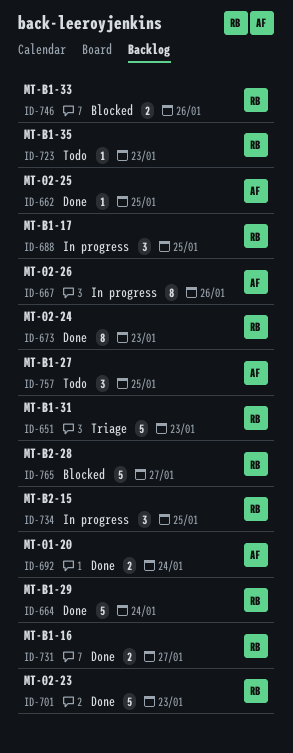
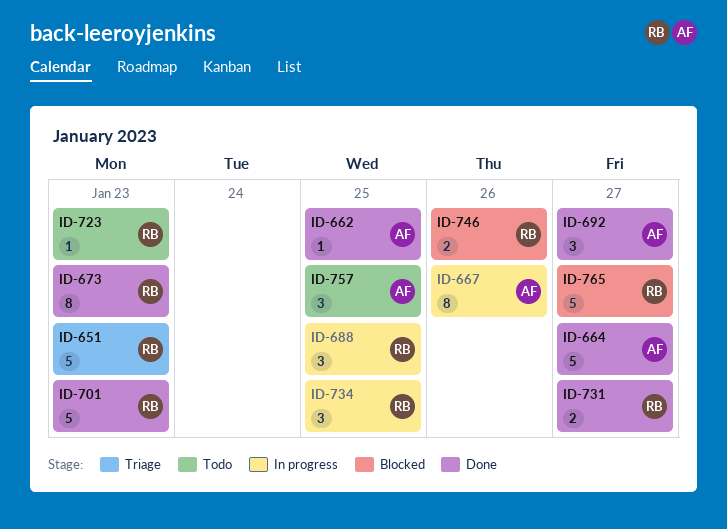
ID-664, owner: RB -> AF
ID-664, due: Jan 24 -> Jan 27
ID-692, estimate: 2 -> 3
ID-692, due: Jan 24 -> Jan 27

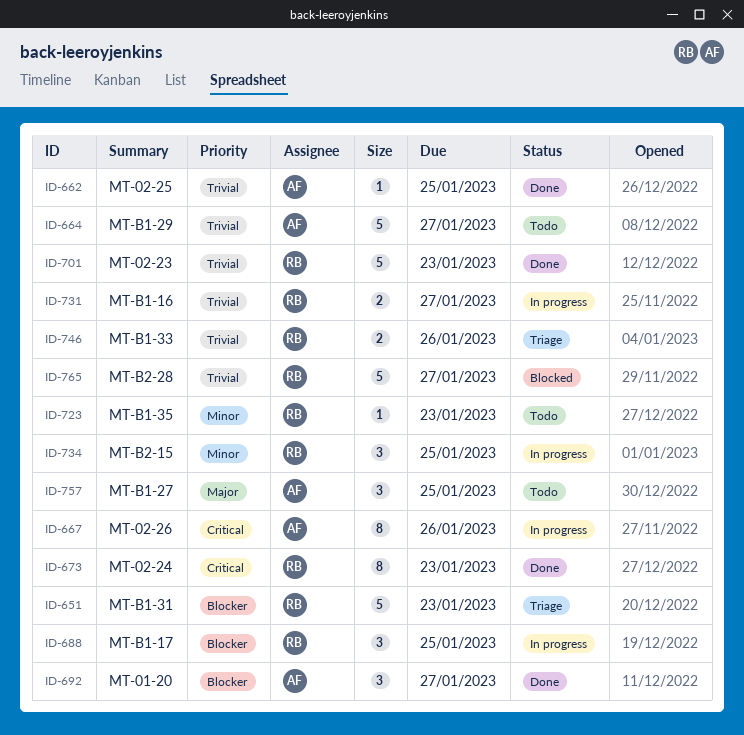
ID-664, status: Done -> Todo
ID-731, status: Done -> In progress
ID-746, status: Blocked -> Triage

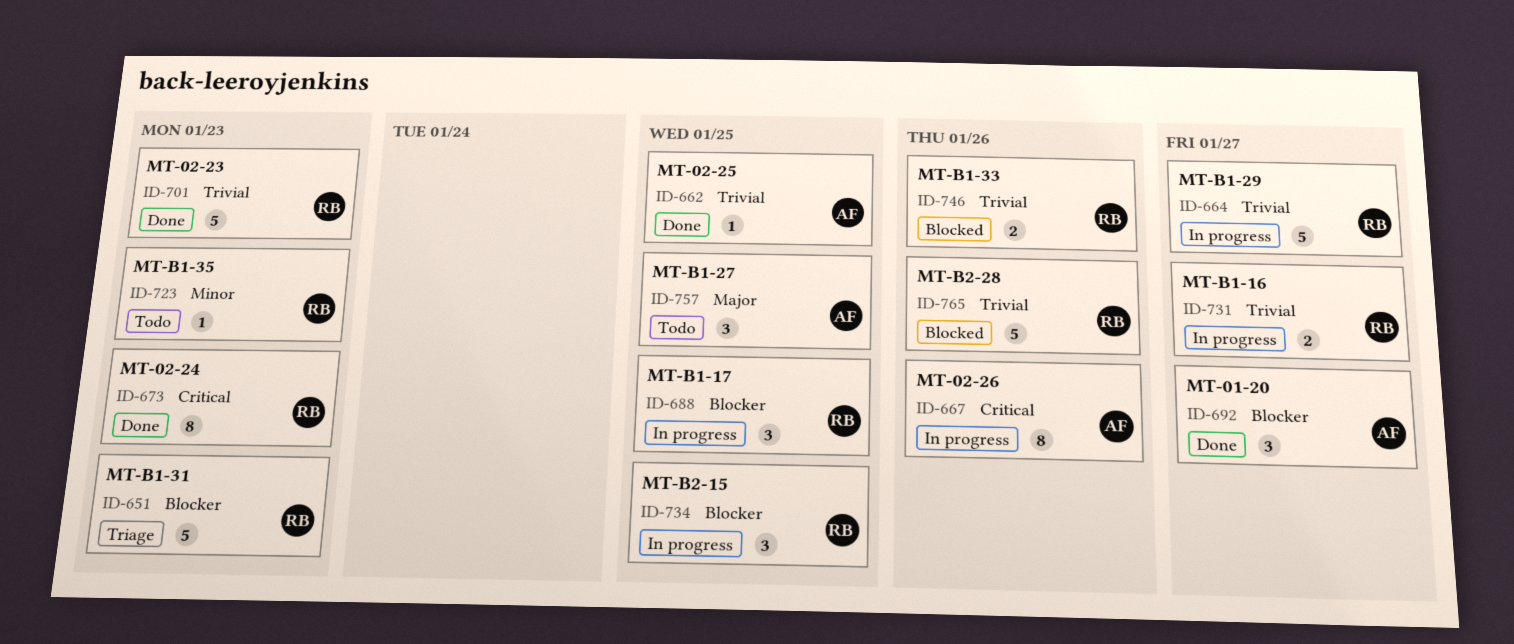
ID-664, status: Todo -> In progress
ID-664, owner: AF -> RB
ID-734, priority: Minor -> Blocker
ID-746, status: Triage -> Blocked
ID-765, due: Jan 27 -> Jan 26

